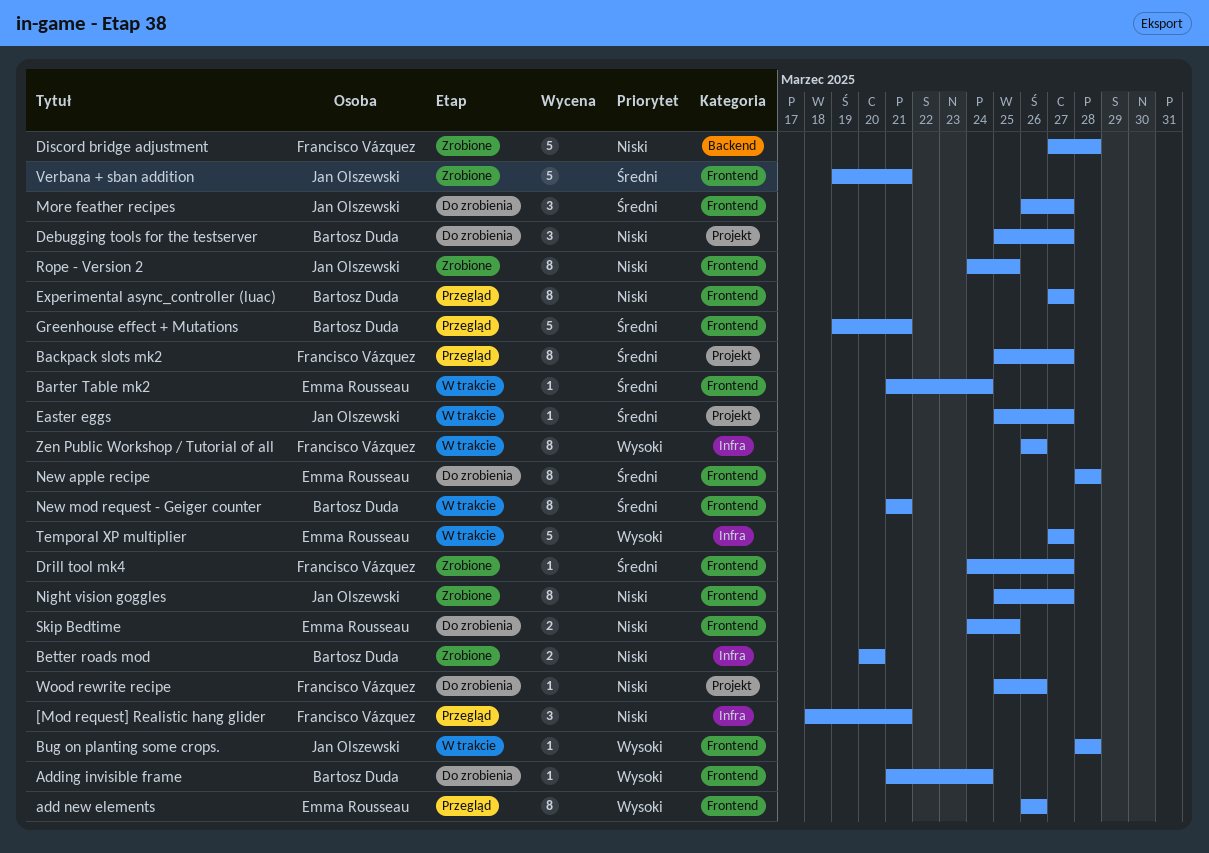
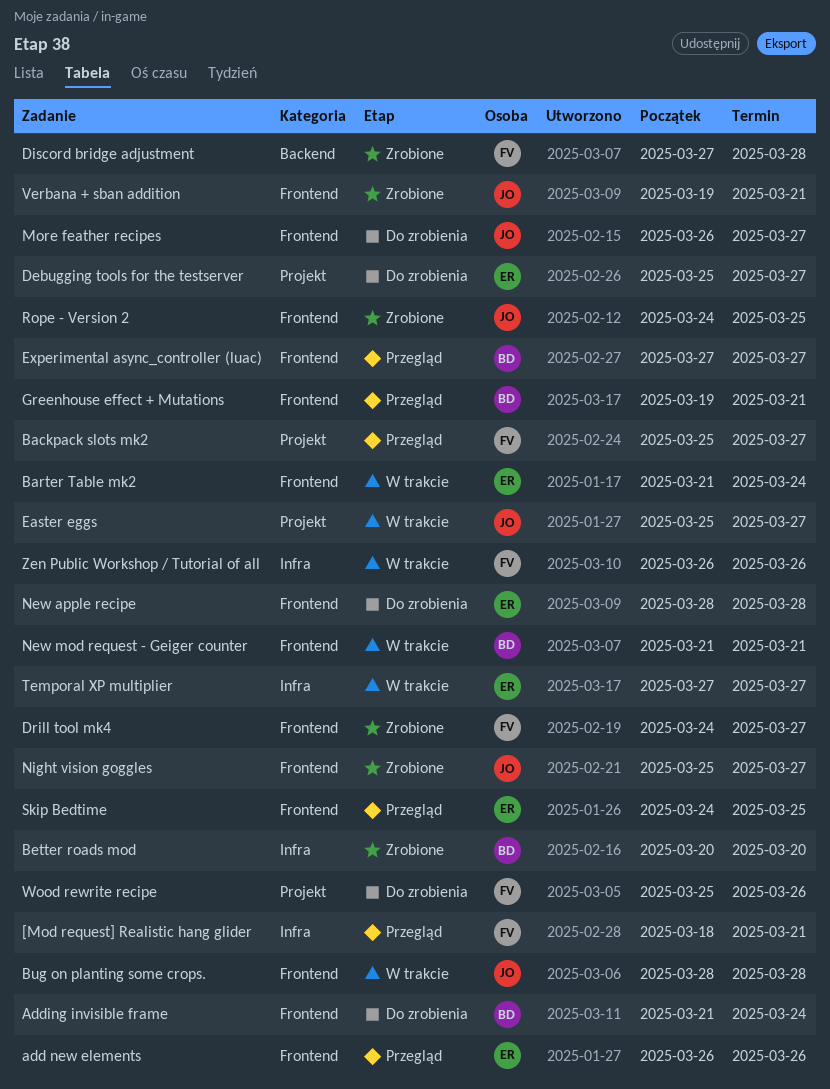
Debugging tools for the testserver, owner: Bartosz Duda -> Emma Rousseau
Skip Bedtime, status: Do zrobienia -> Przegląd

